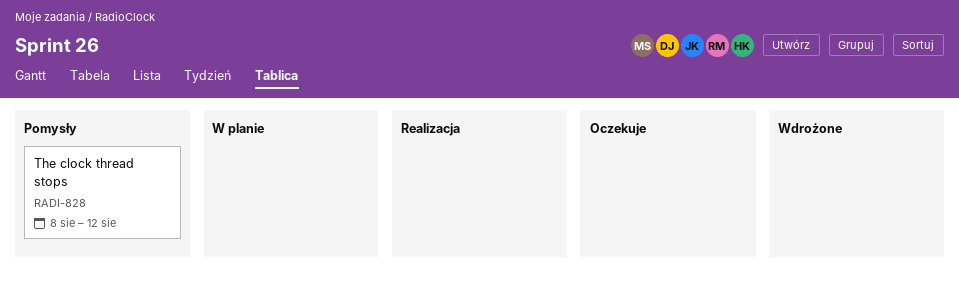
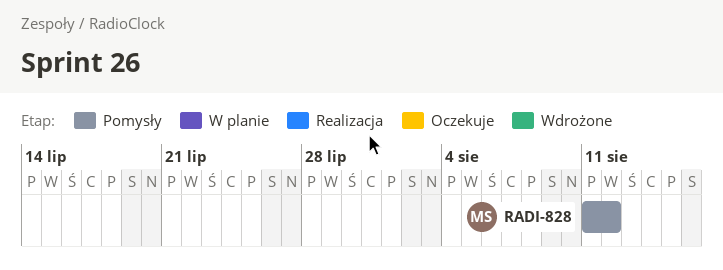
RADI-828, start: Aug 8 -> Aug 11

